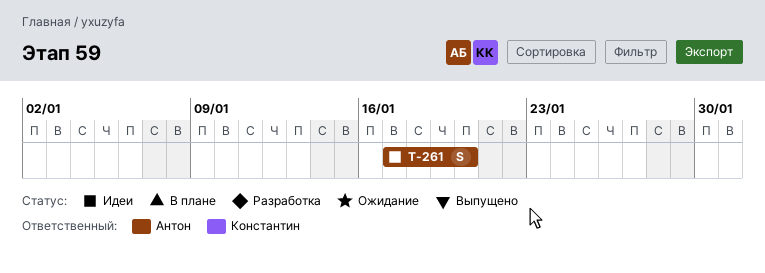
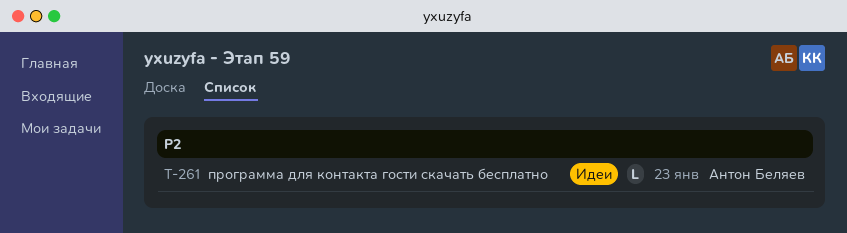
T-261, estimate: S -> L
T-261, due: Jan 20 -> Jan 23

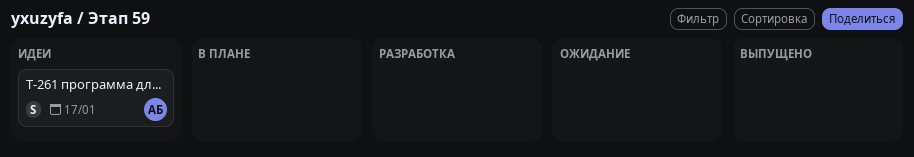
T-261, estimate: L -> S
T-261, due: Jan 23 -> Jan 17

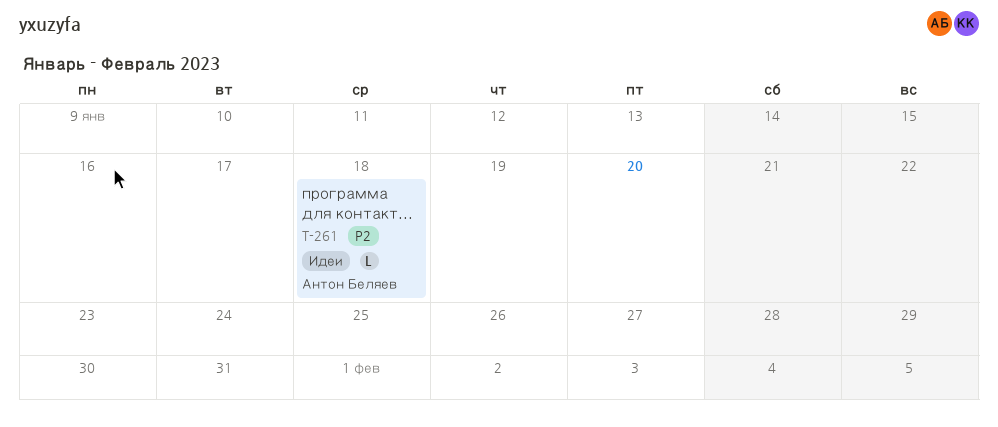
T-261, estimate: S -> L
T-261, due: Jan 17 -> Jan 18

